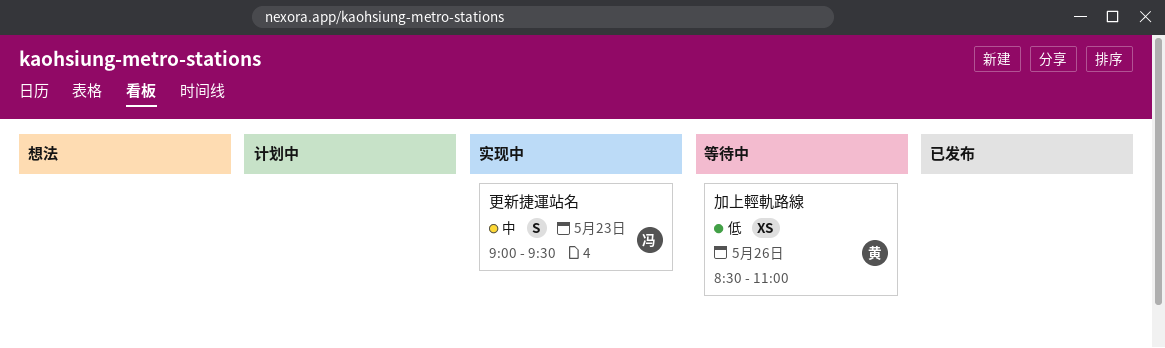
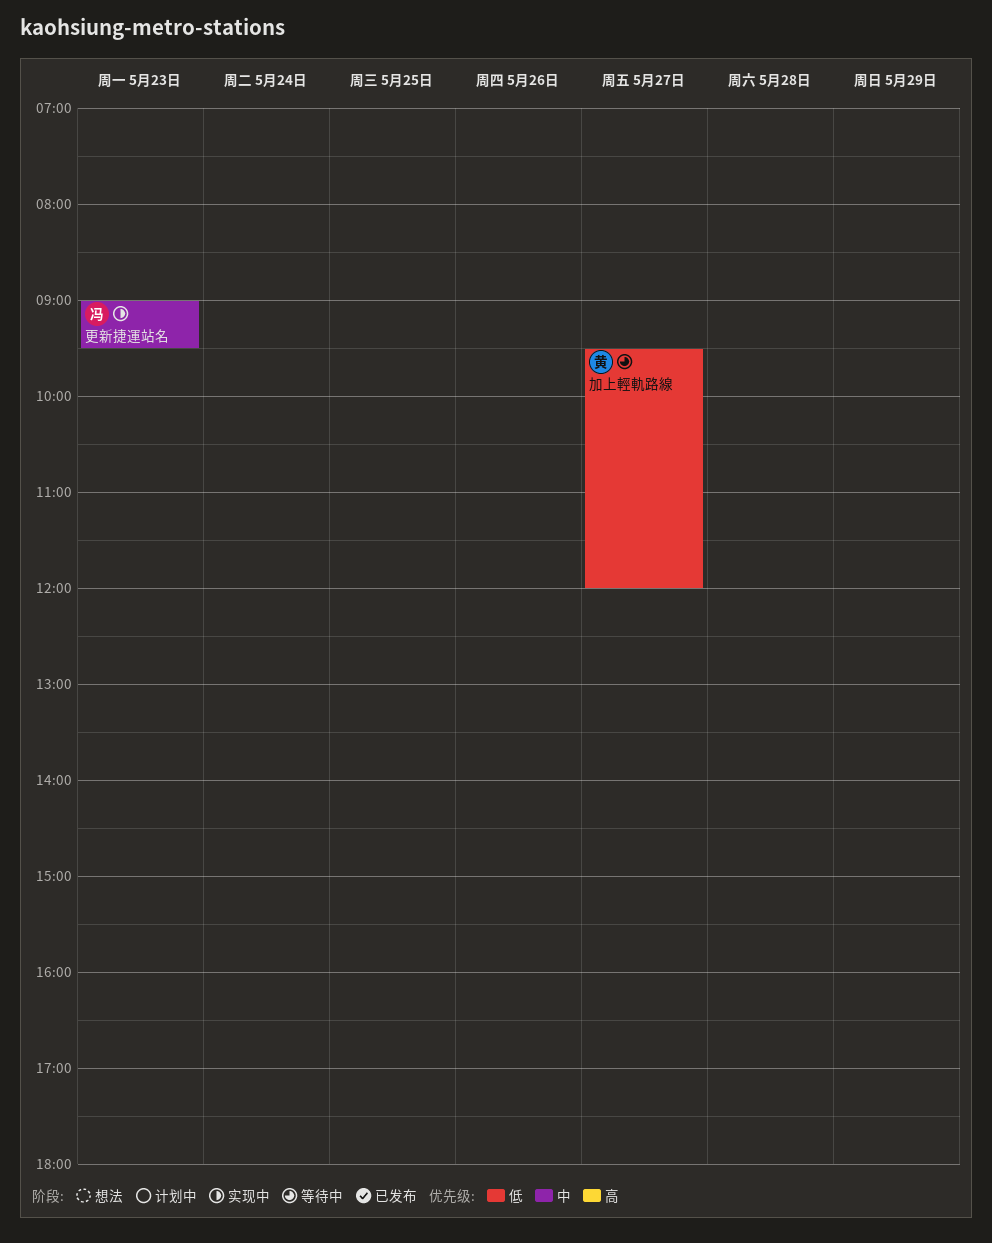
加上輕軌路線, day: May 26 -> May 27
加上輕軌路線, begins: 08:30 -> 09:30
加上輕軌路線, ends: 11:00 -> 12:00

